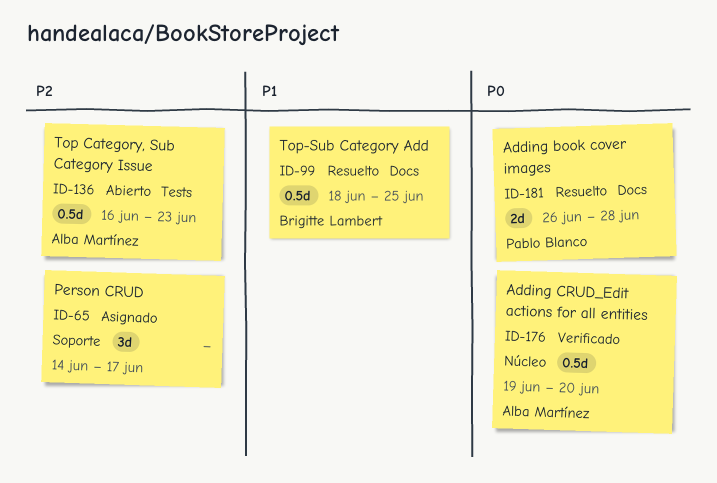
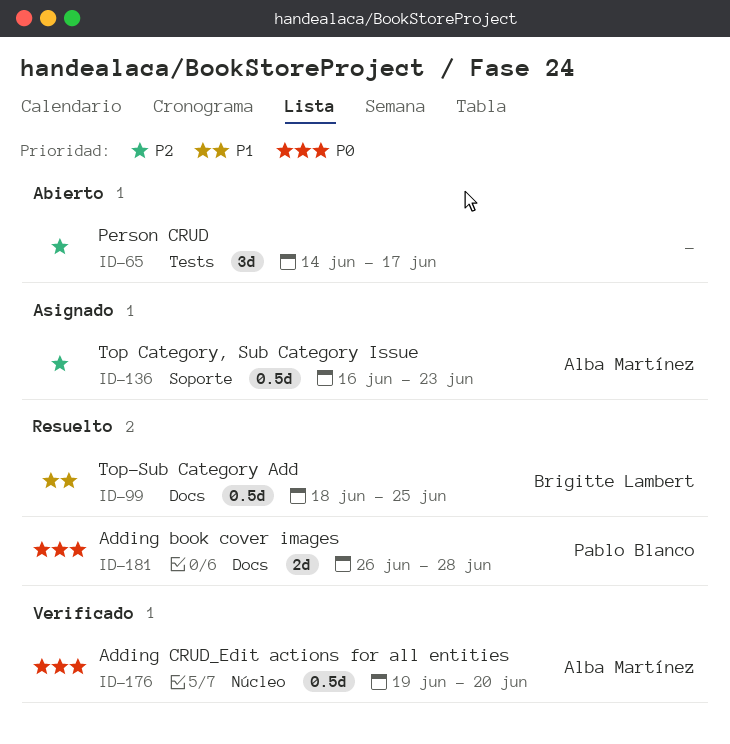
ID-65, status: Asignado -> Abierto
ID-65, label: Soporte -> Tests
ID-136, status: Abierto -> Asignado
ID-136, label: Tests -> Soporte

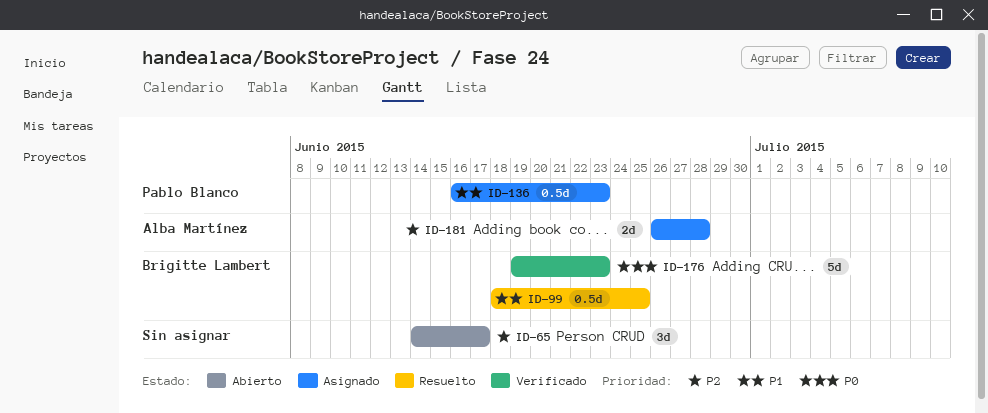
ID-136, owner: Alba Martínez -> Pablo Blanco
ID-136, priority: P2 -> P1
ID-176, owner: Alba Martínez -> Brigitte Lambert
ID-176, estimate: 0.5d -> 5d
ID-176, due: Jun 20 -> Jun 23
ID-181, status: Resuelto -> Asignado
ID-181, owner: Pablo Blanco -> Alba Martínez
ID-181, priority: P0 -> P2

